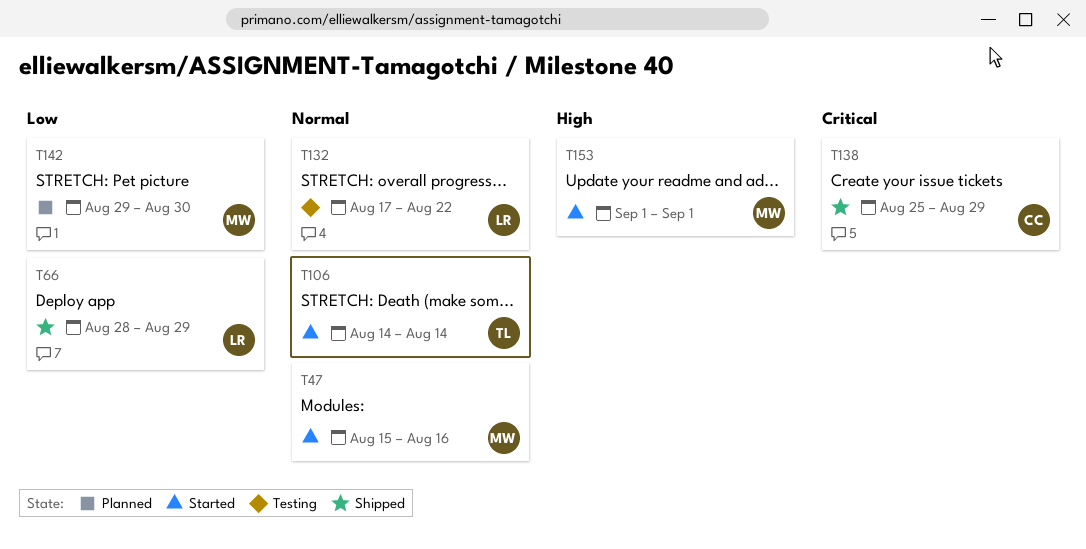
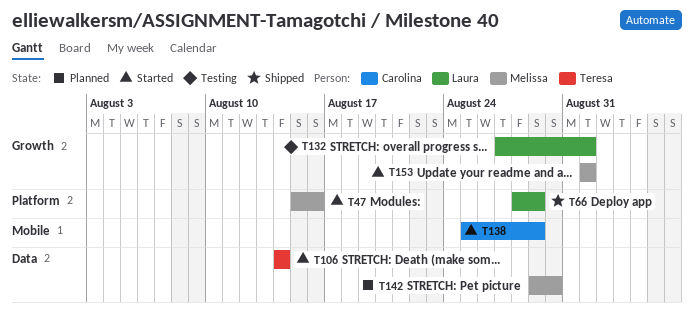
T132, start: Aug 17 -> Aug 27
T132, due: Aug 22 -> Sep 1
T138, status: Shipped -> Started

